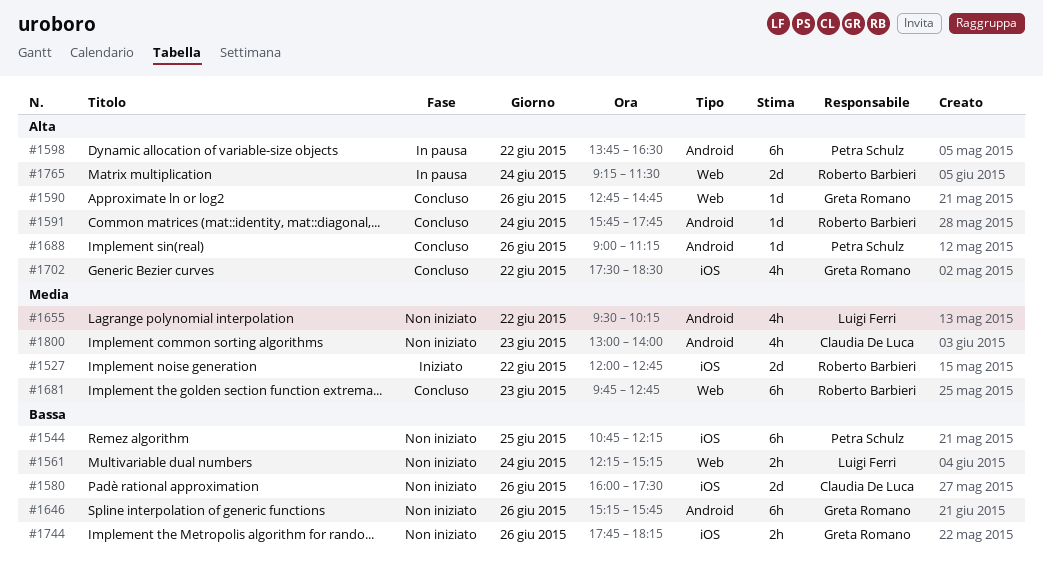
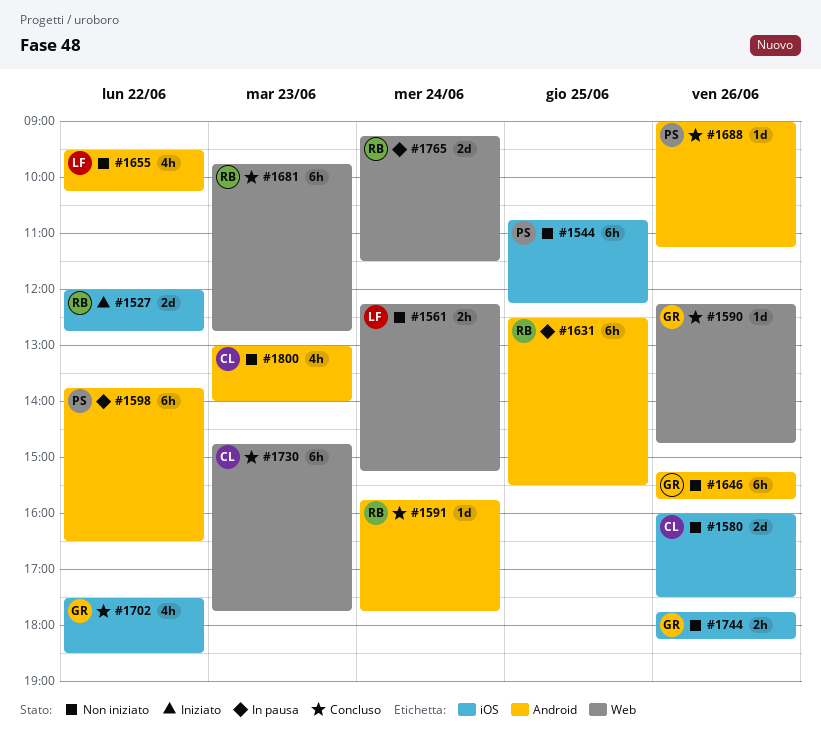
#1590, begins: 12:45 -> 12:15
#1631: none -> present
#1730: none -> present

